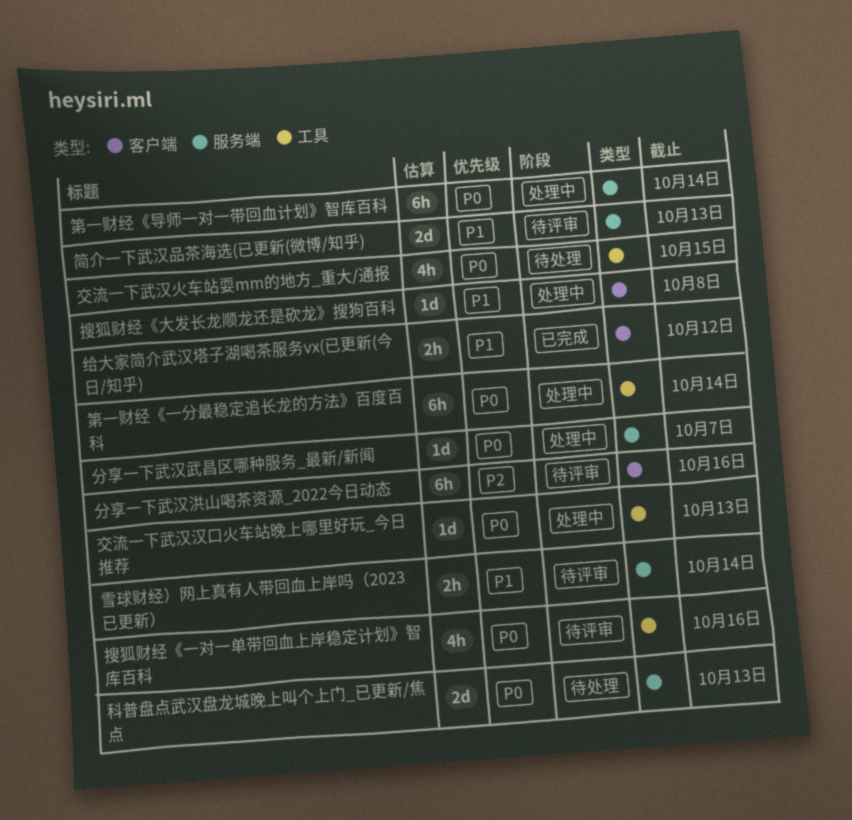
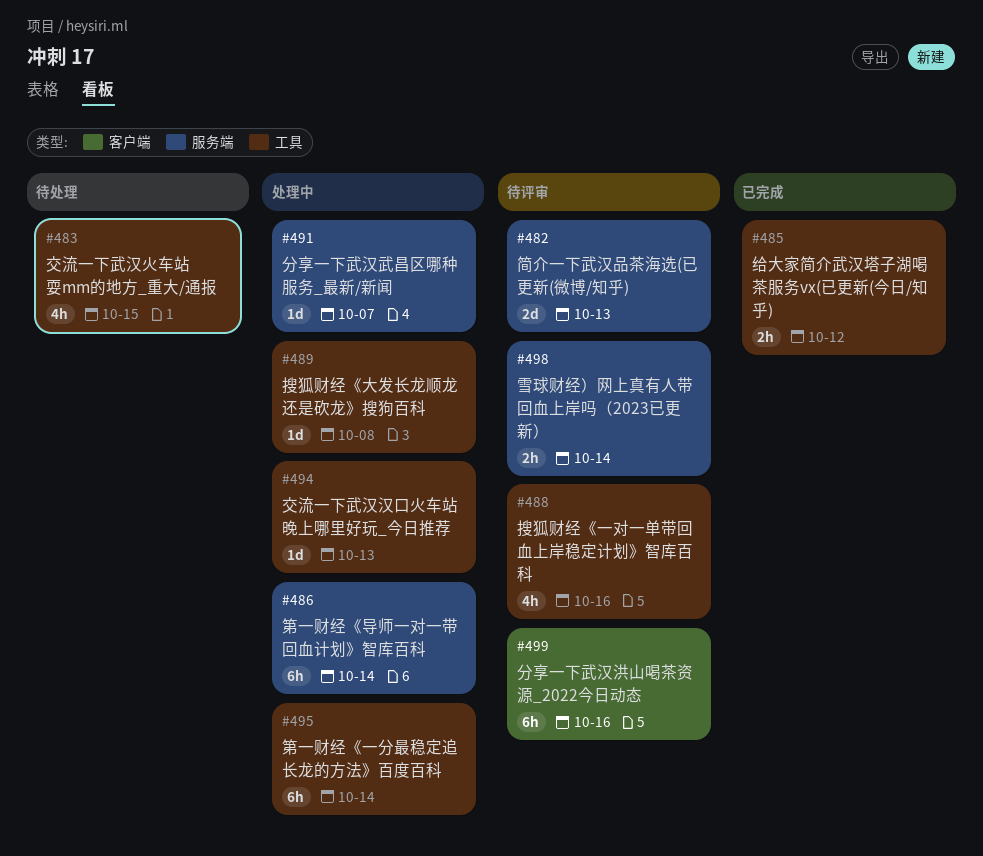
搜狐财经《大发长龙顺龙还是砍龙》搜狗百科, label: 客户端 -> 工具
科普盘点武汉盘龙城晚上叫个上门_已更新/焦点: present -> none
给大家简介武汉塔子湖喝茶服务vx(已更新(今日/知乎), label: 客户端 -> 工具

